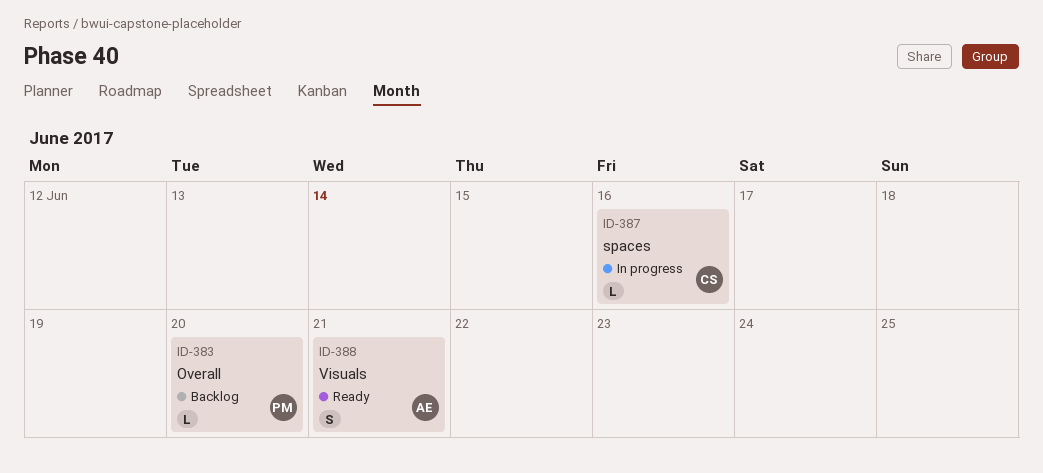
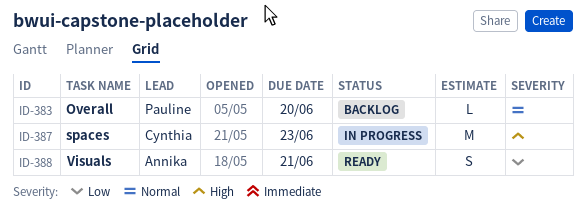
ID-387, estimate: L -> M
ID-387, due: Jun 16 -> Jun 23

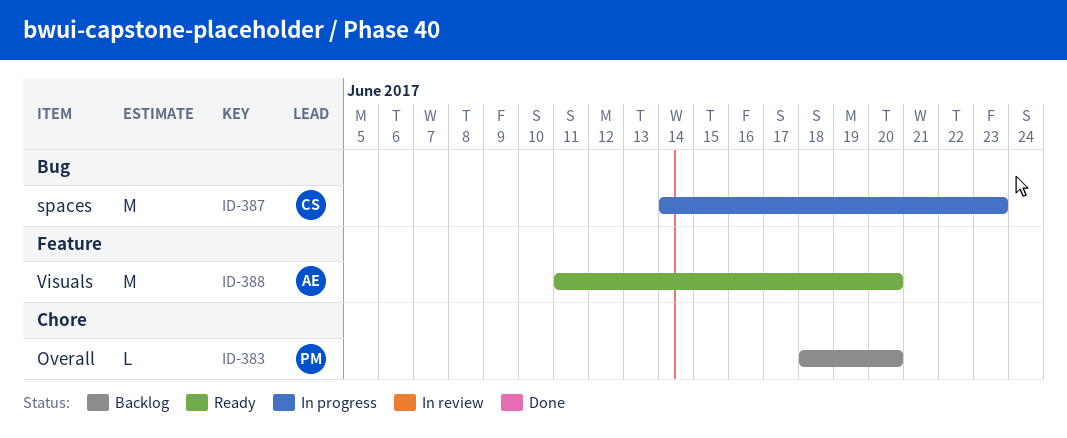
ID-388, estimate: S -> M
ID-388, due: Jun 21 -> Jun 20

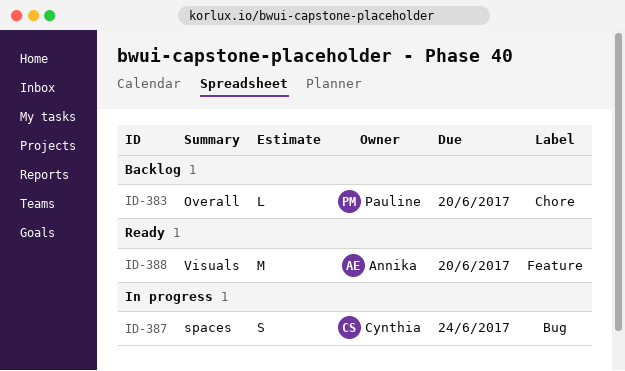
ID-387, estimate: M -> S
ID-387, due: Jun 23 -> Jun 24

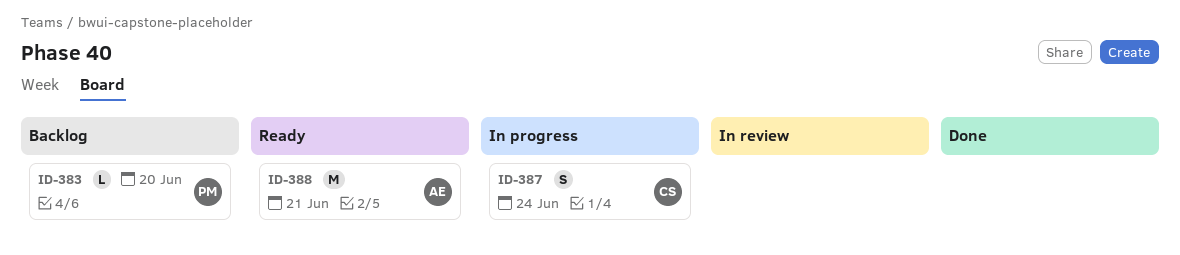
ID-388, due: Jun 20 -> Jun 21

